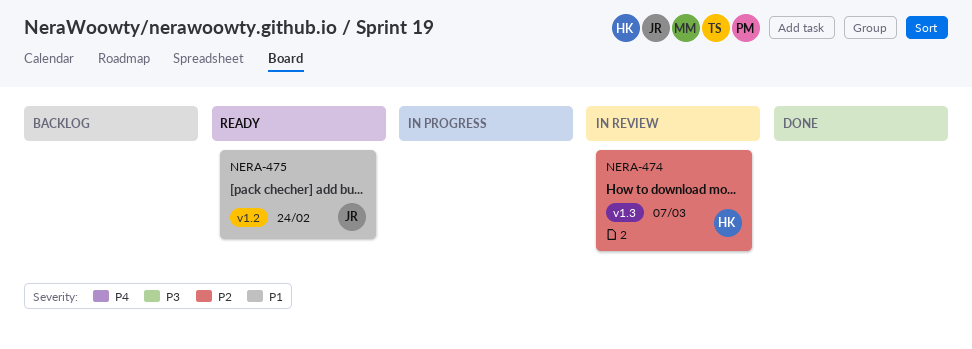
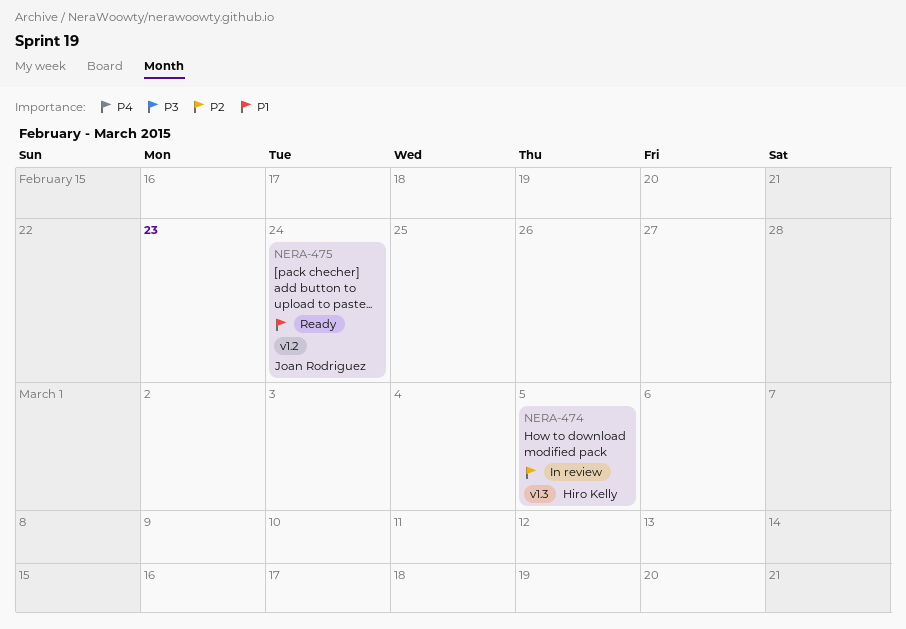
NERA-474, due: Mar 7 -> Mar 5

